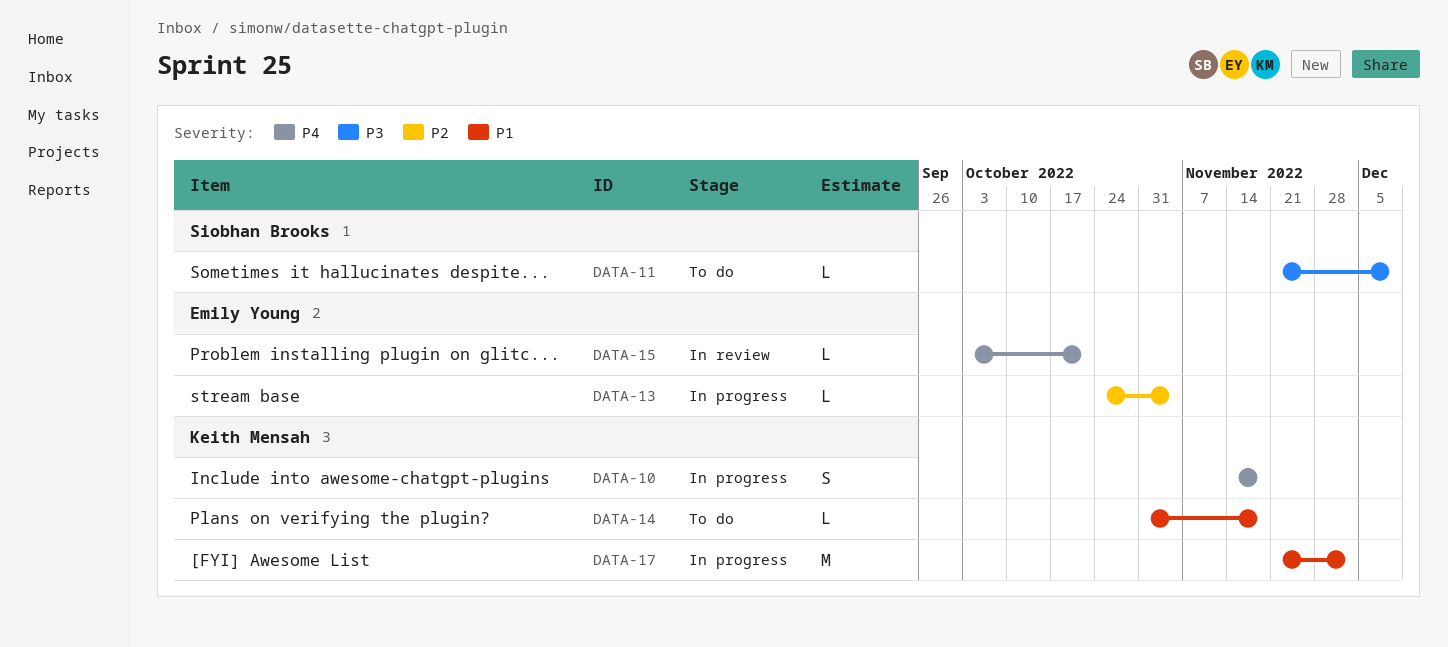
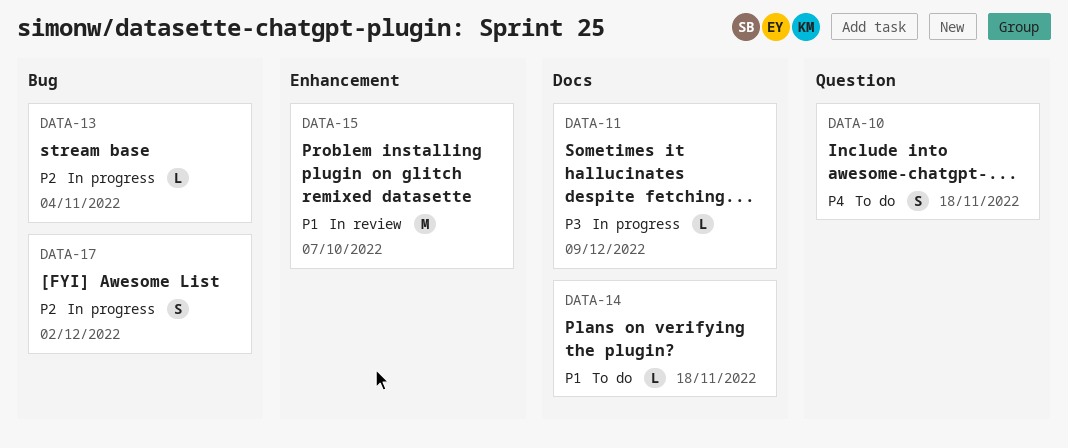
DATA-10, status: In progress -> To do
DATA-11, status: To do -> In progress
DATA-15, priority: P4 -> P1
DATA-15, estimate: L -> M
DATA-15, due: Oct 21 -> Oct 7
DATA-17, priority: P1 -> P2
DATA-17, estimate: M -> S

